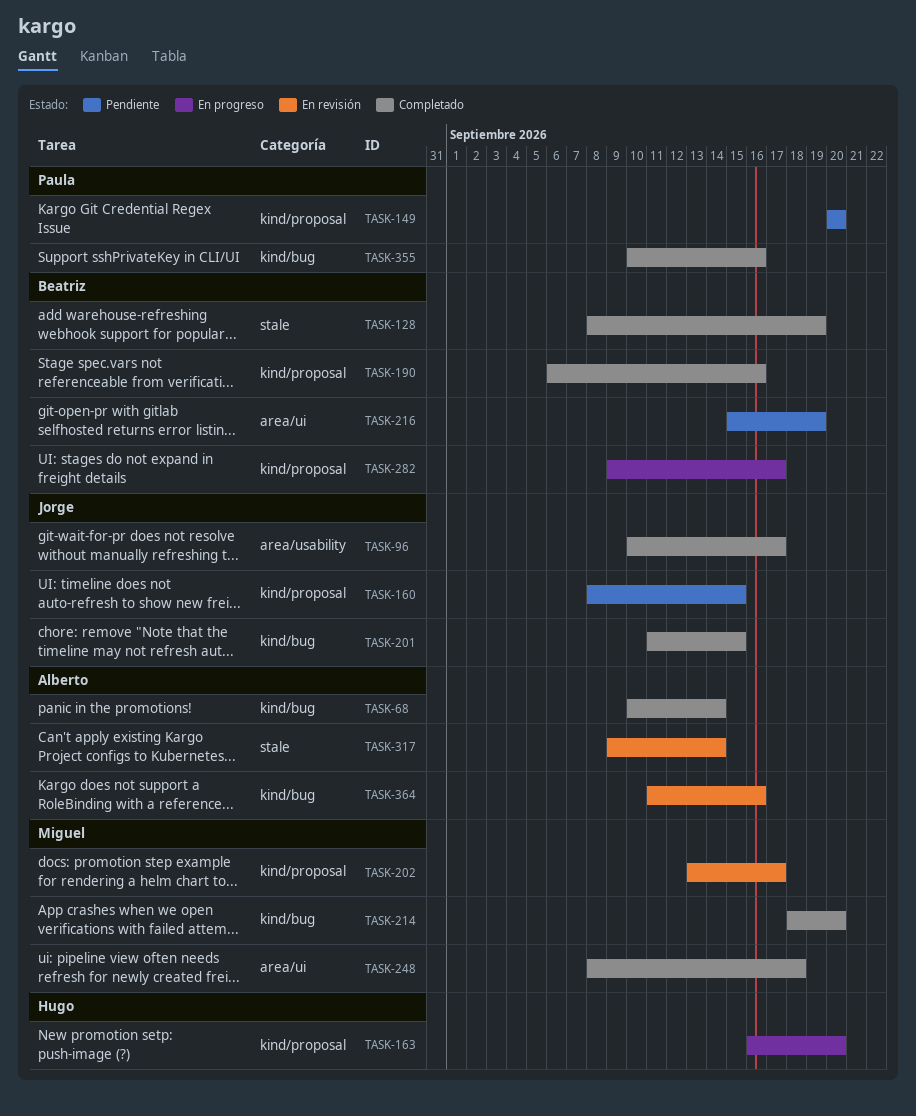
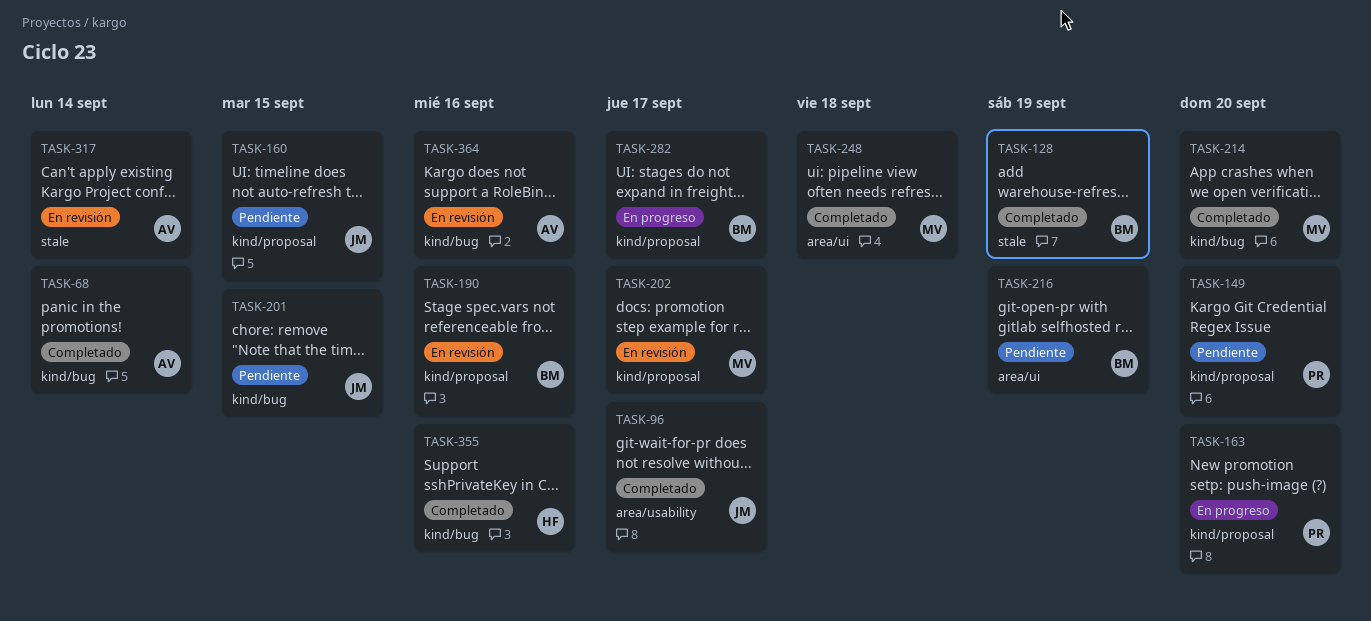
TASK-163, owner: Hugo -> Paula
TASK-190, status: Completado -> En revisión
TASK-201, status: Completado -> Pendiente
TASK-355, owner: Paula -> Hugo

